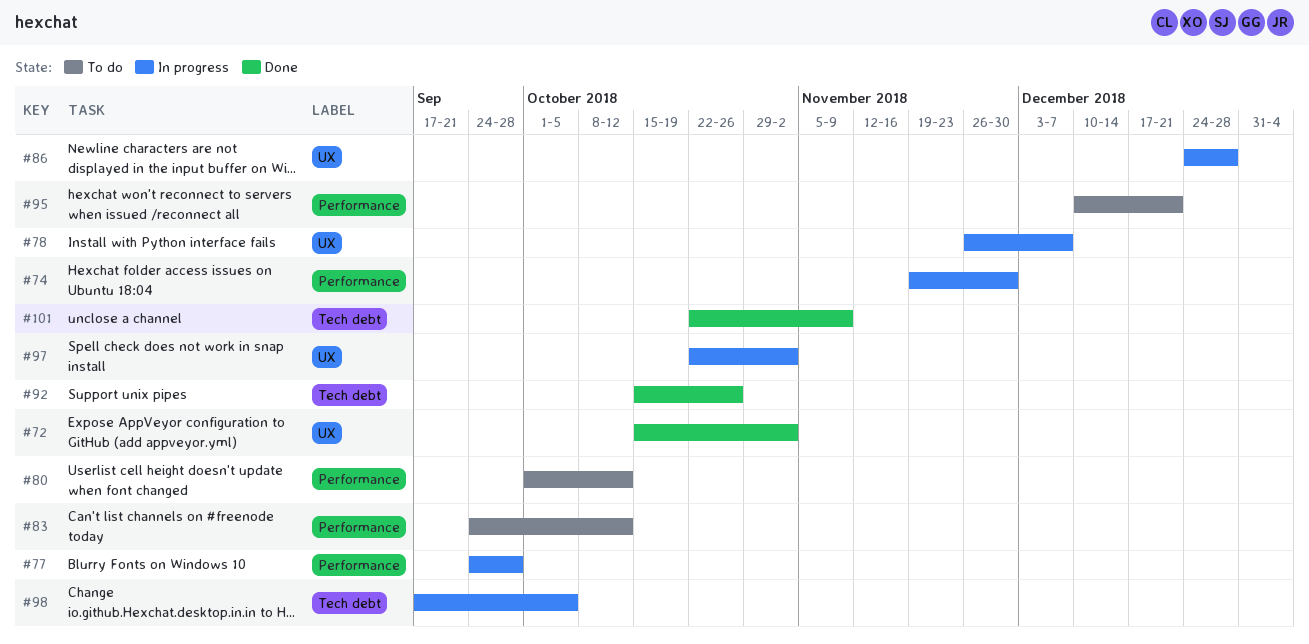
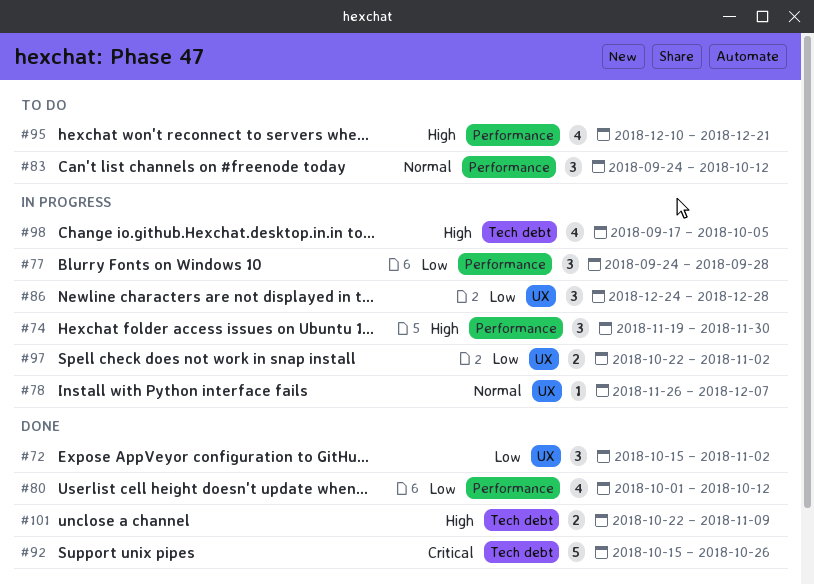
#80, status: To do -> Done

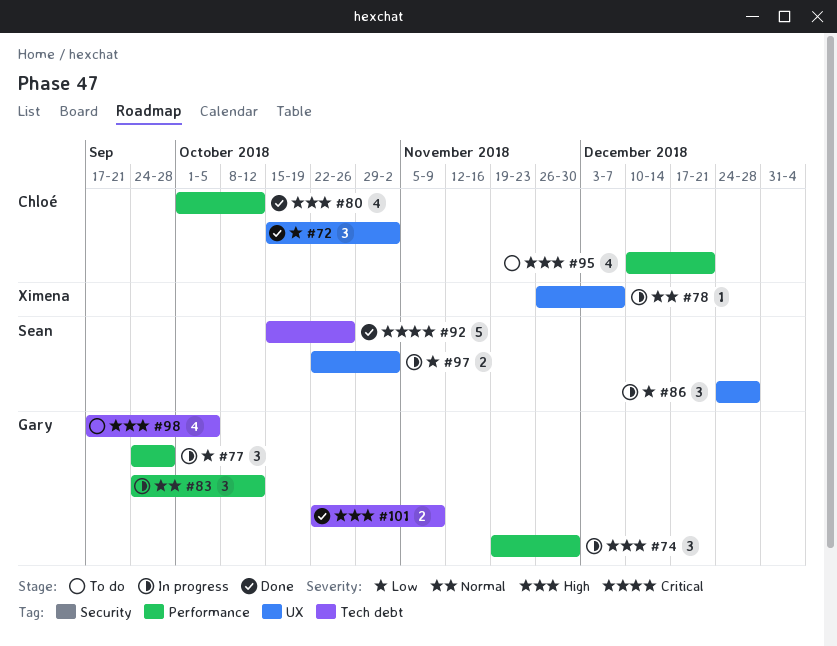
#80, priority: Low -> High
#83, status: To do -> In progress
#98, status: In progress -> To do

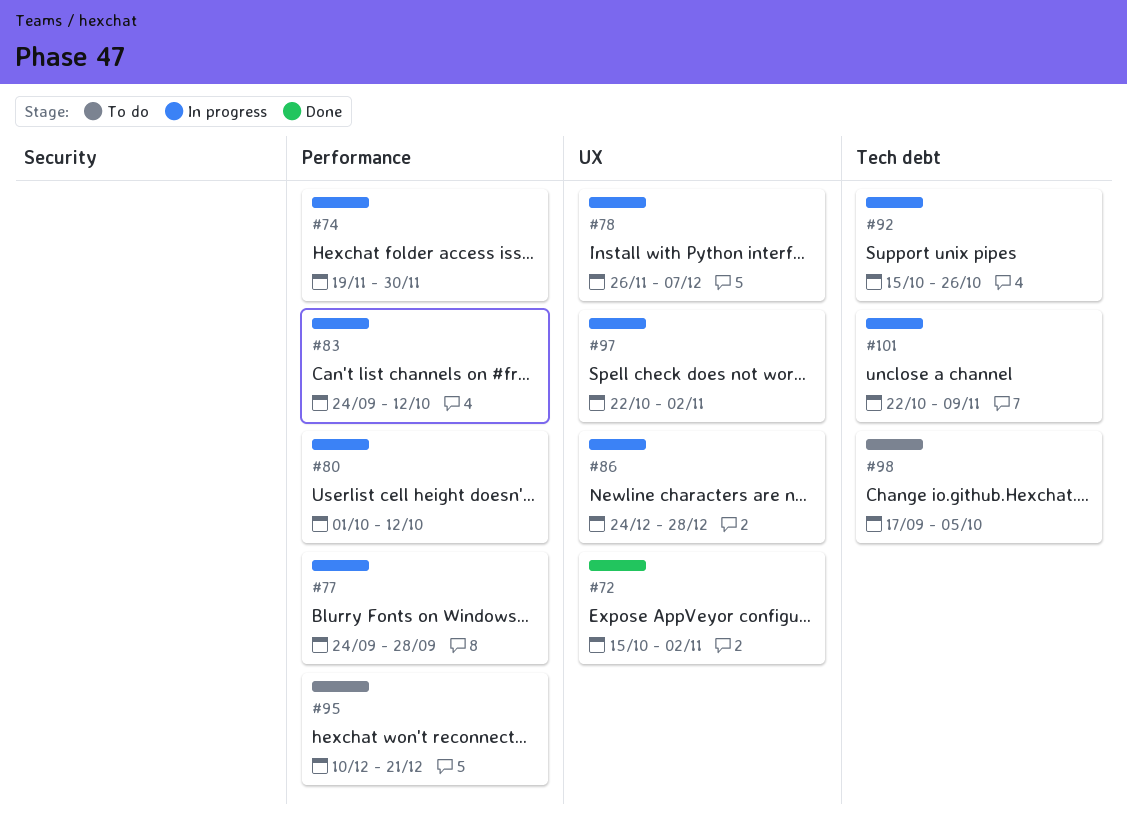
#80, status: Done -> In progress
#92, status: Done -> In progress
#101, status: Done -> In progress

